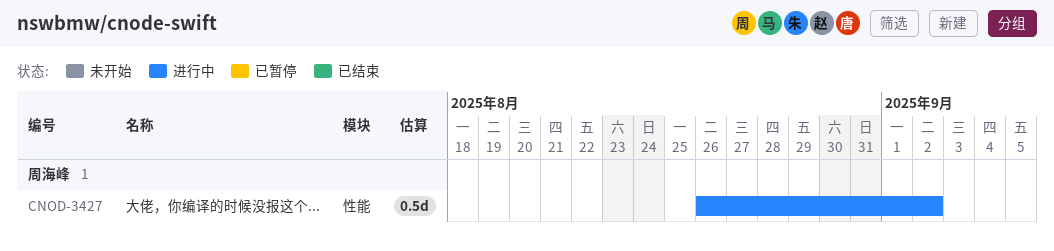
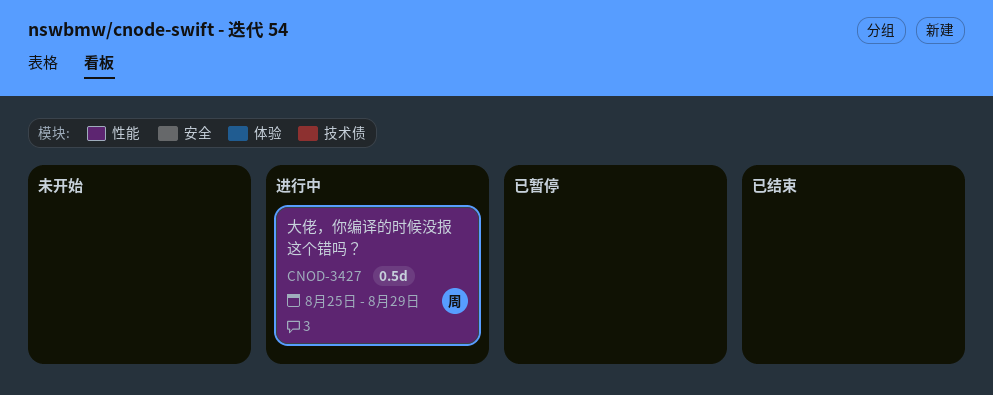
CNOD-3427, start: Aug 26 -> Aug 25
CNOD-3427, due: Sep 2 -> Aug 29

